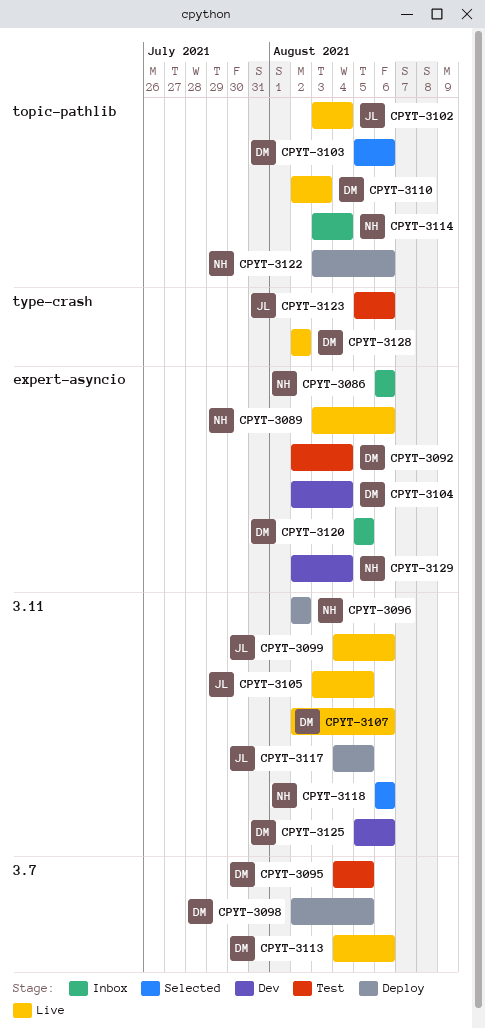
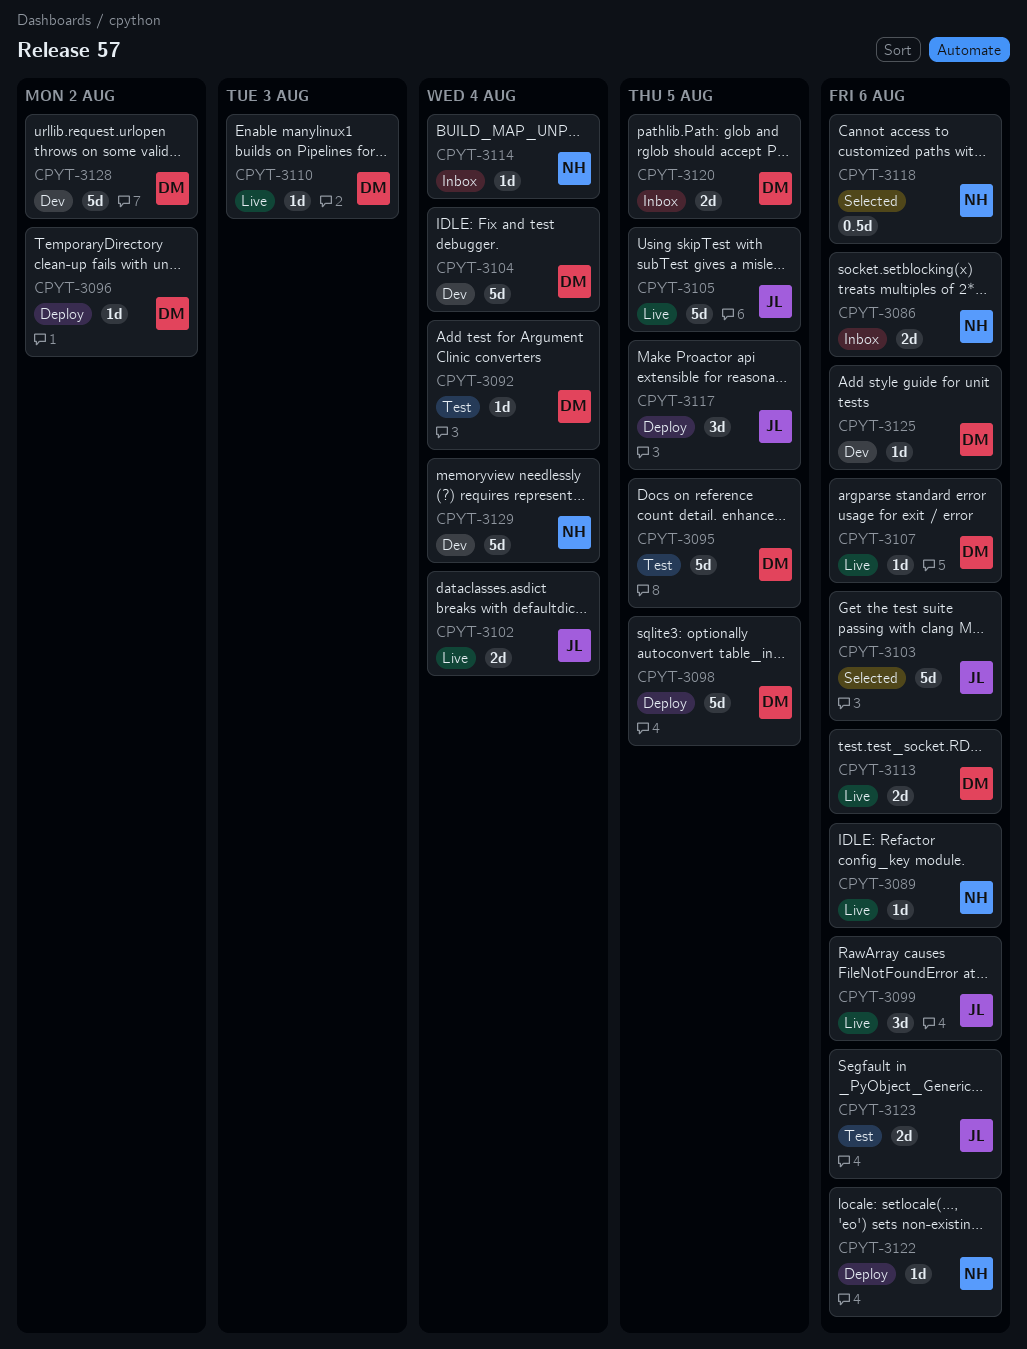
CPYT-3096, owner: NH -> DM
CPYT-3103, owner: DM -> JL
CPYT-3128, status: Live -> Dev

